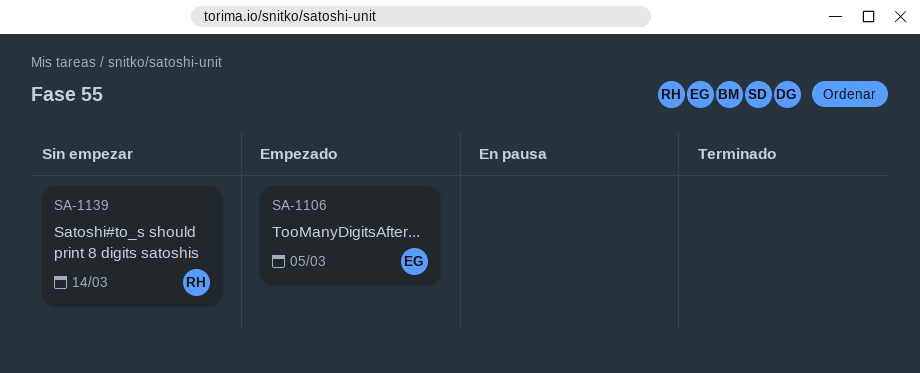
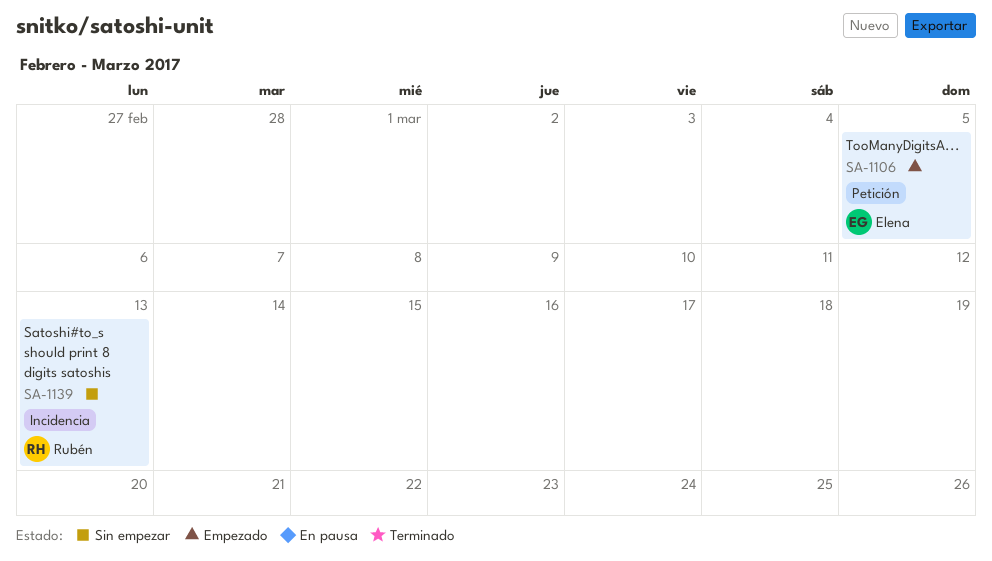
SA-1139, due: Mar 14 -> Mar 13

